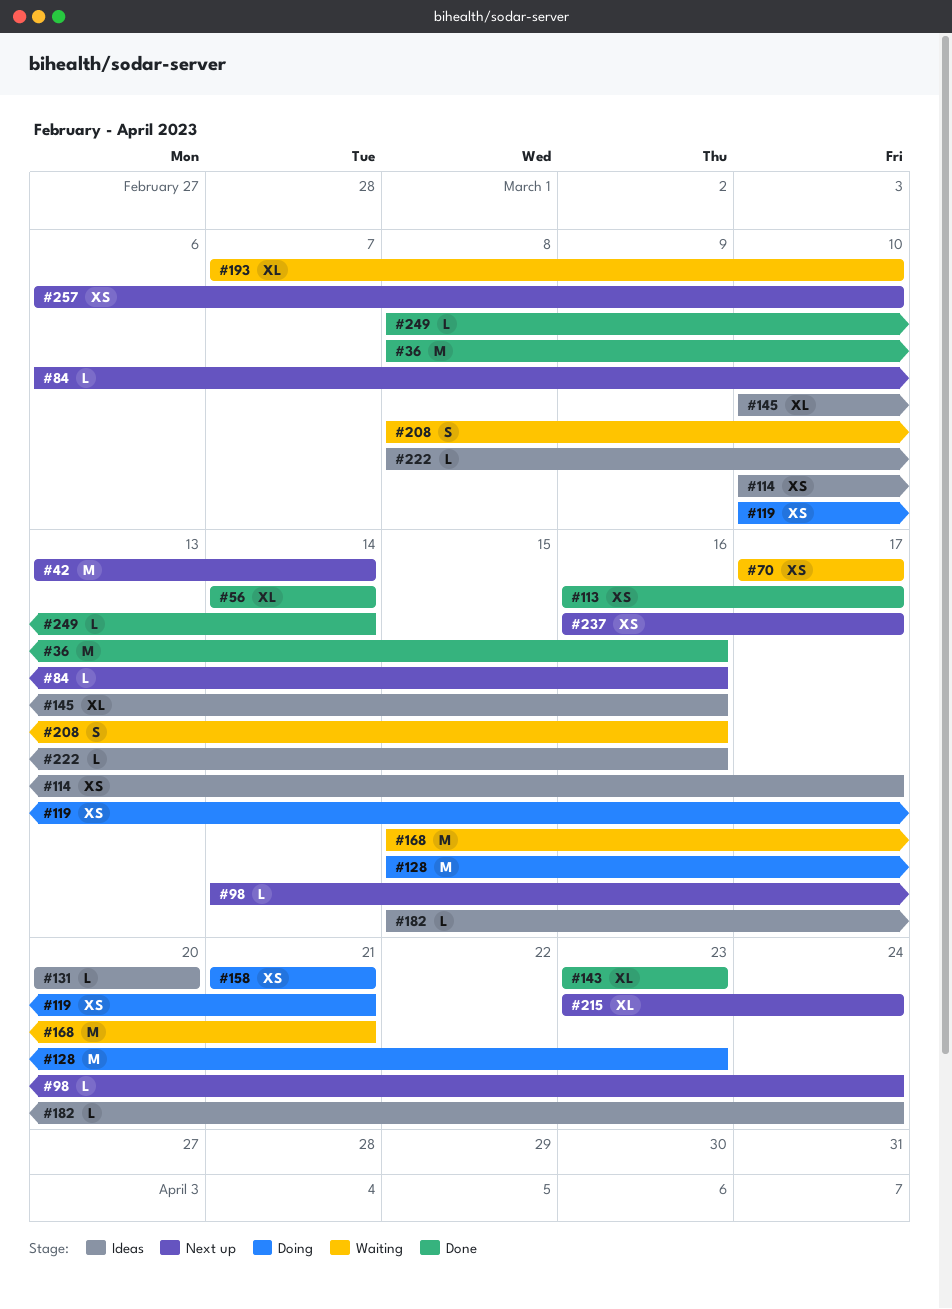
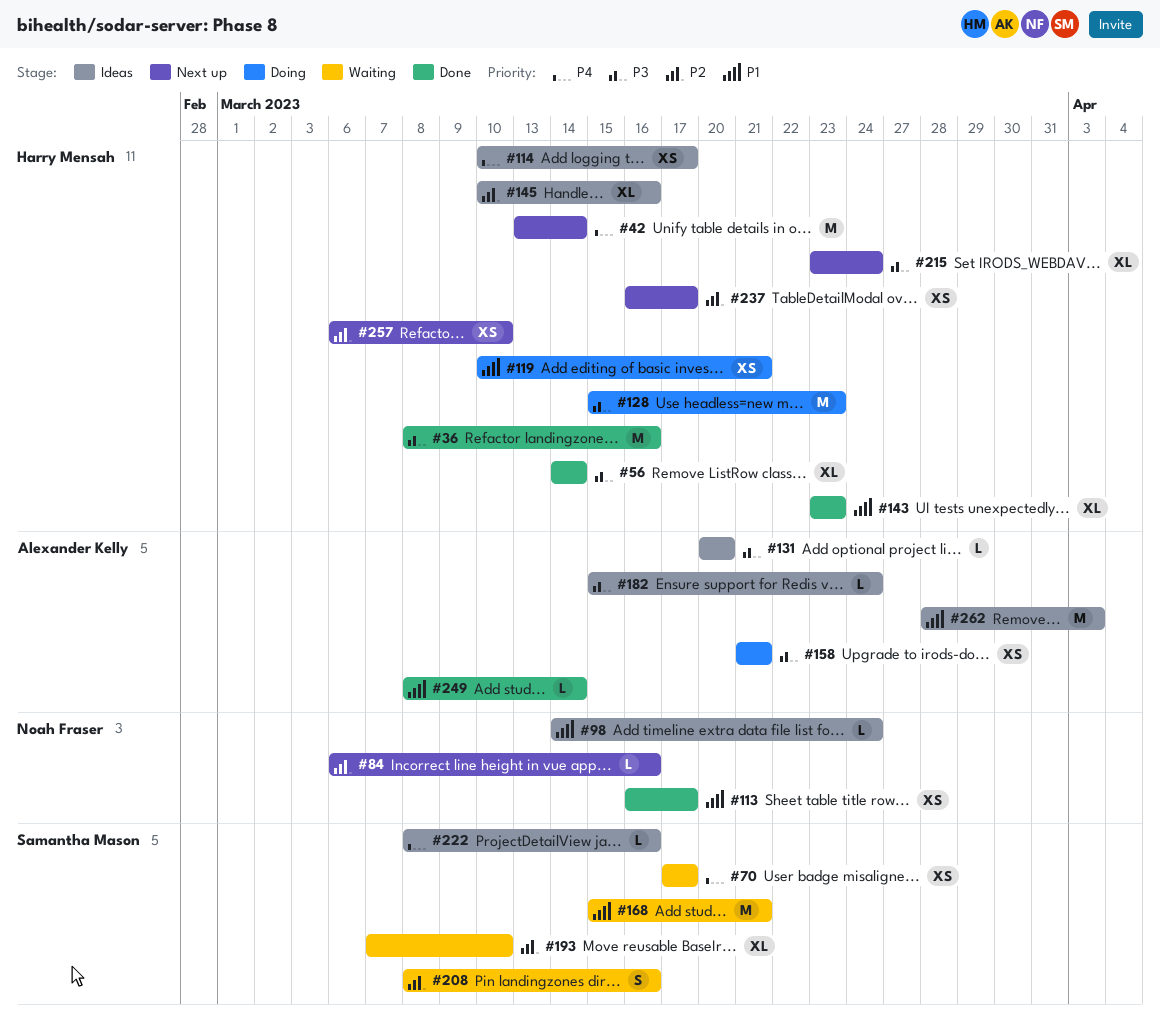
#98, status: Next up -> Ideas
#262: none -> present

